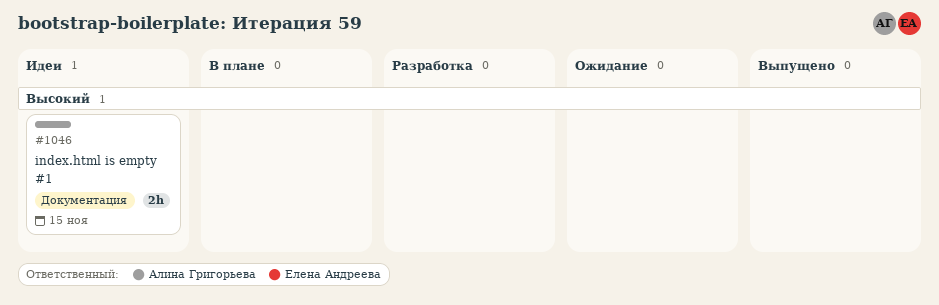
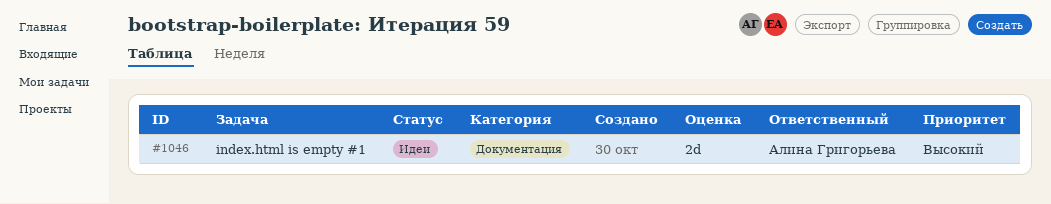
#1046, estimate: 2h -> 2d

